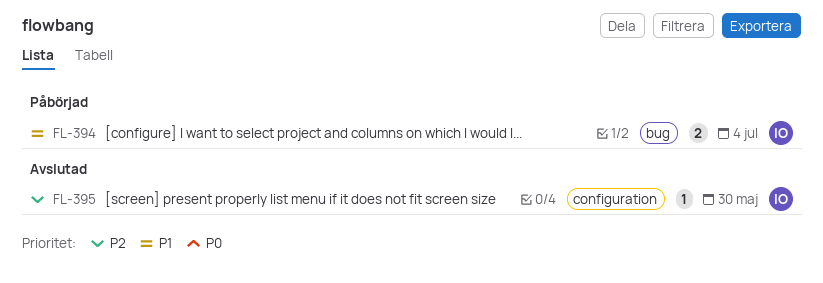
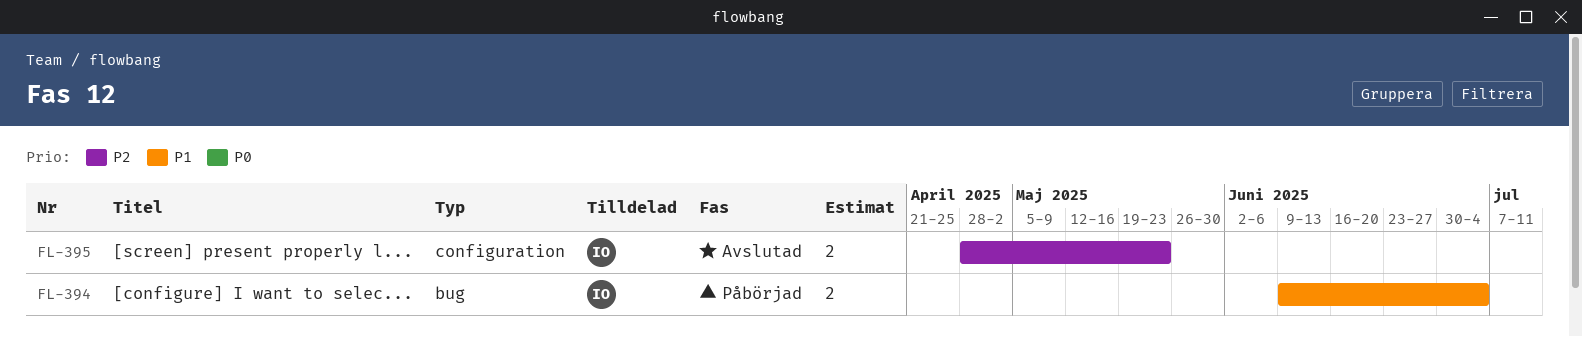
FL-395, estimate: 1 -> 2
FL-395, due: May 30 -> May 23

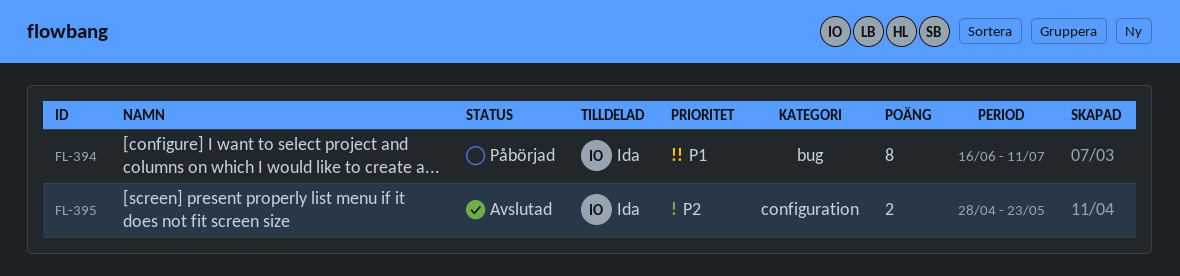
FL-394, estimate: 2 -> 8
FL-394, start: Jun 9 -> Jun 16
FL-394, due: Jul 4 -> Jul 11

